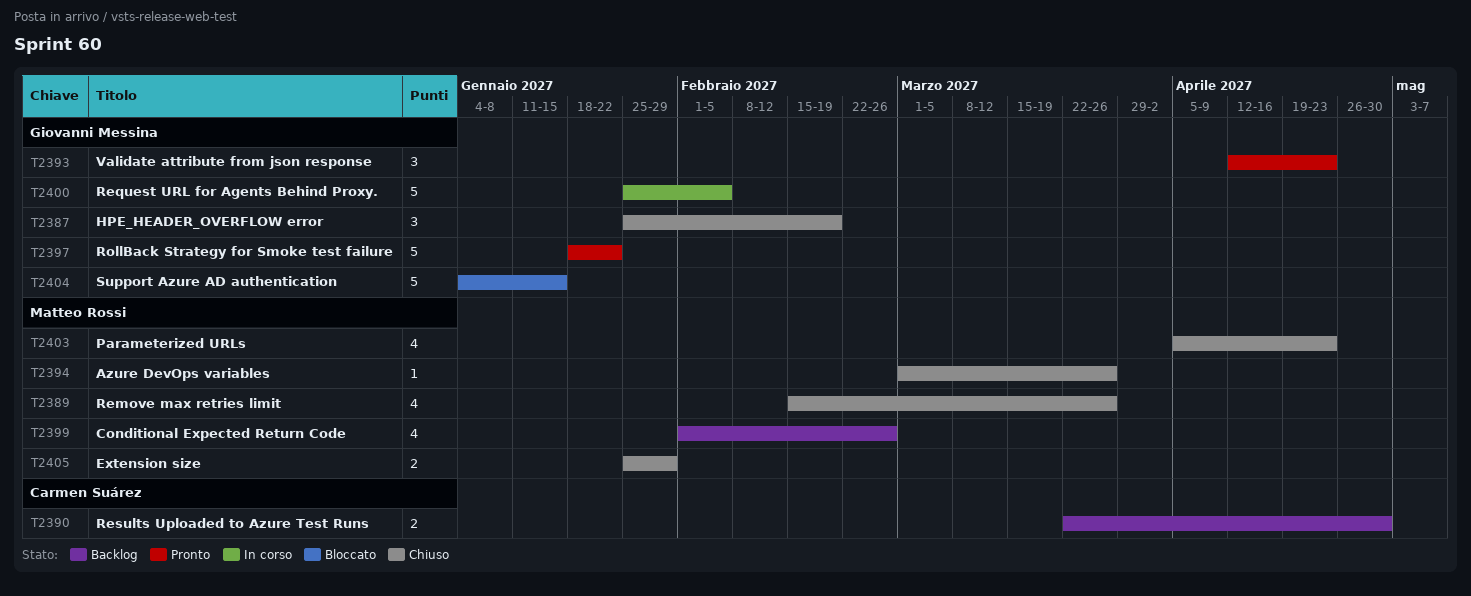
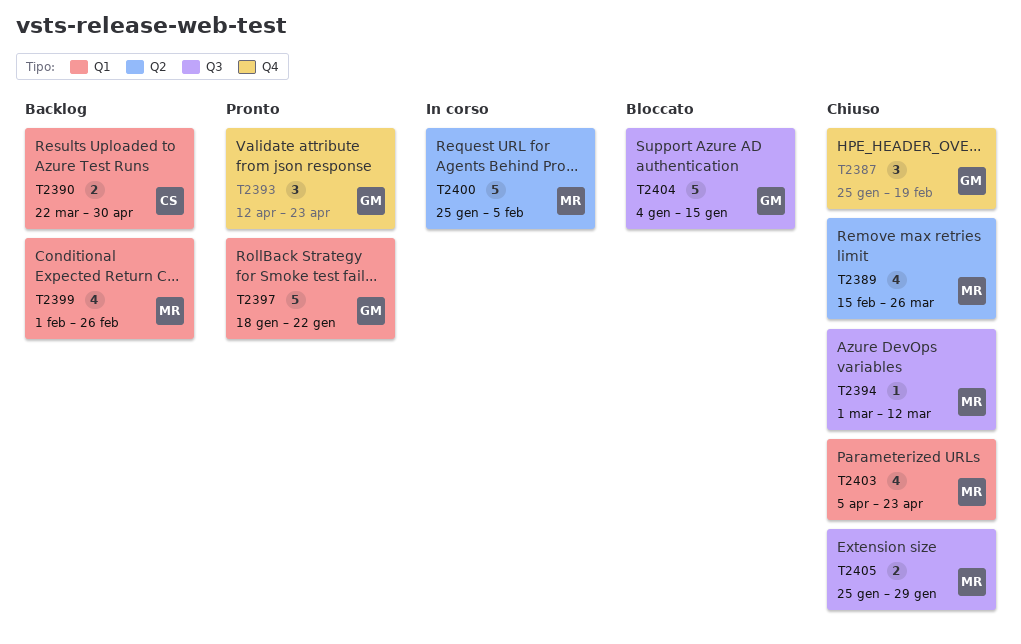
T2394, due: Mar 26 -> Mar 12
T2400, owner: Giovanni Messina -> Matteo Rossi

